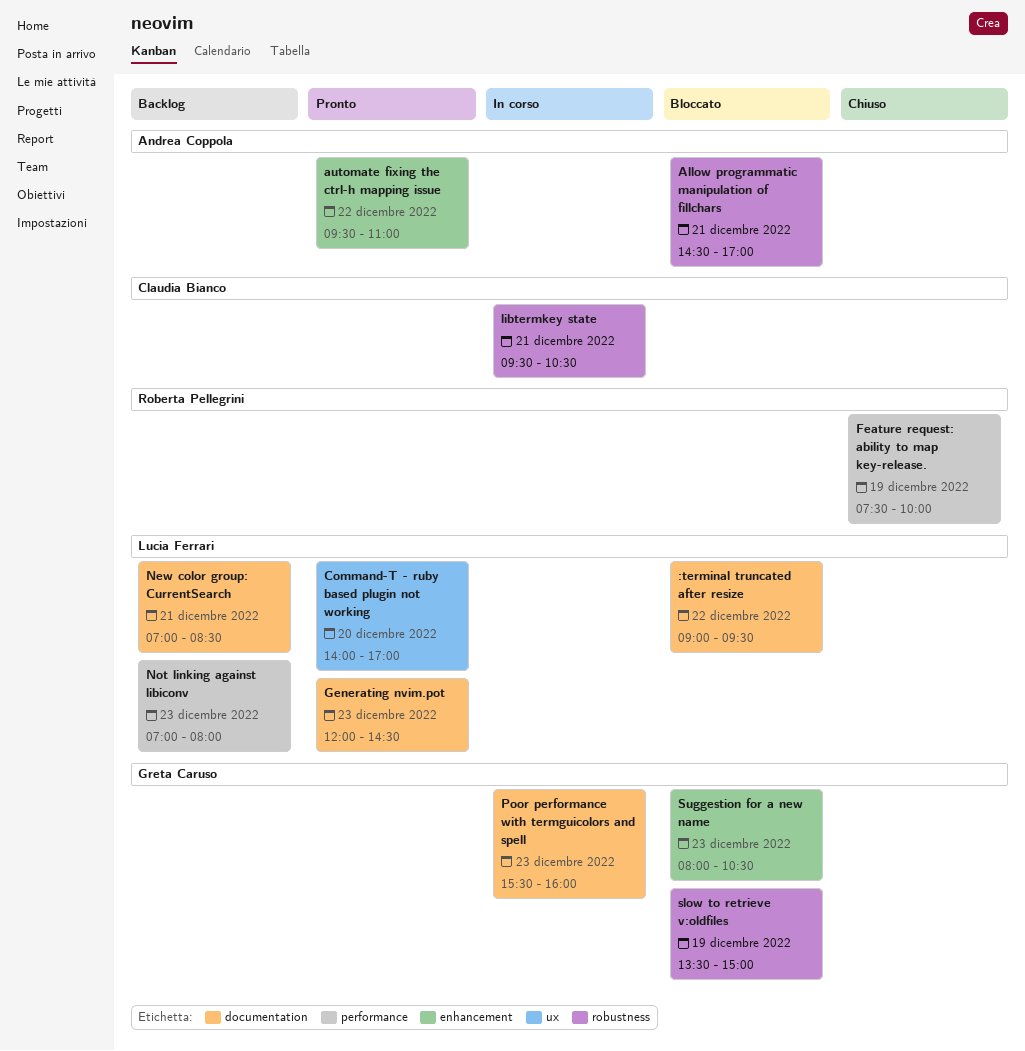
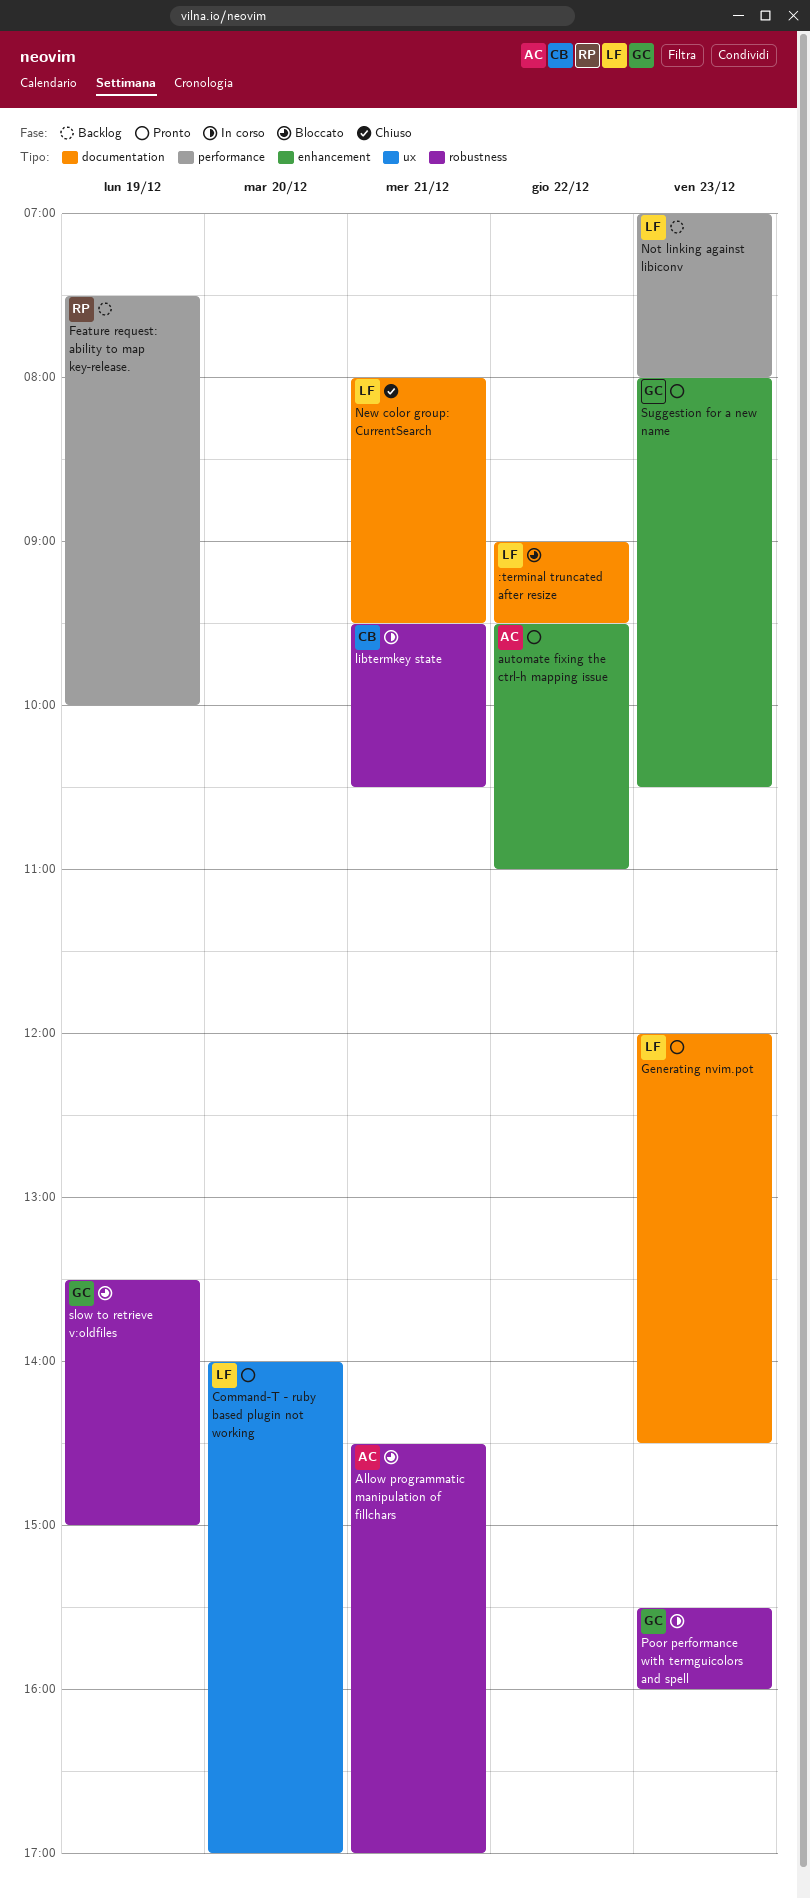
Feature request: ability to map key-release., status: Chiuso -> Backlog
New color group: CurrentSearch, status: Backlog -> Chiuso
New color group: CurrentSearch, begins: 07:00 -> 08:00
New color group: CurrentSearch, ends: 08:30 -> 09:30
Poor performance with termguicolors and spell, label: documentation -> robustness
Suggestion for a new name, status: Bloccato -> Pronto

